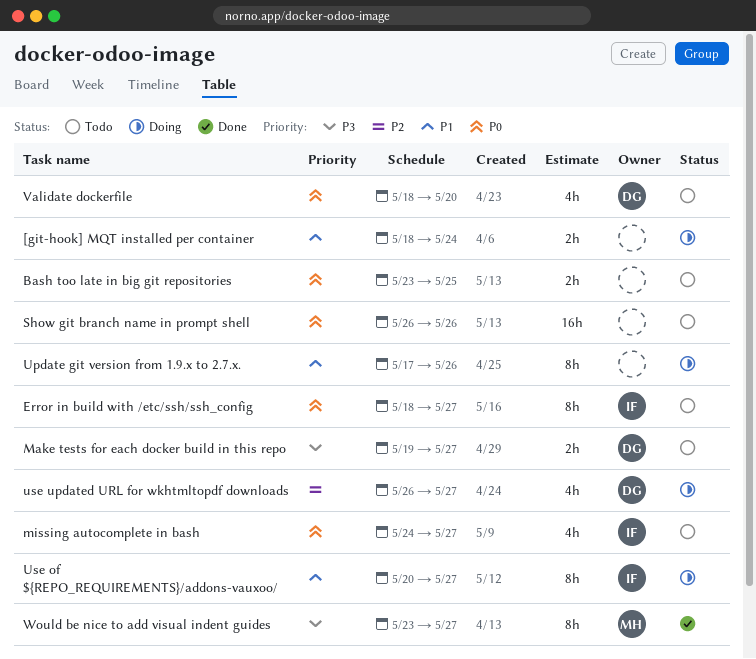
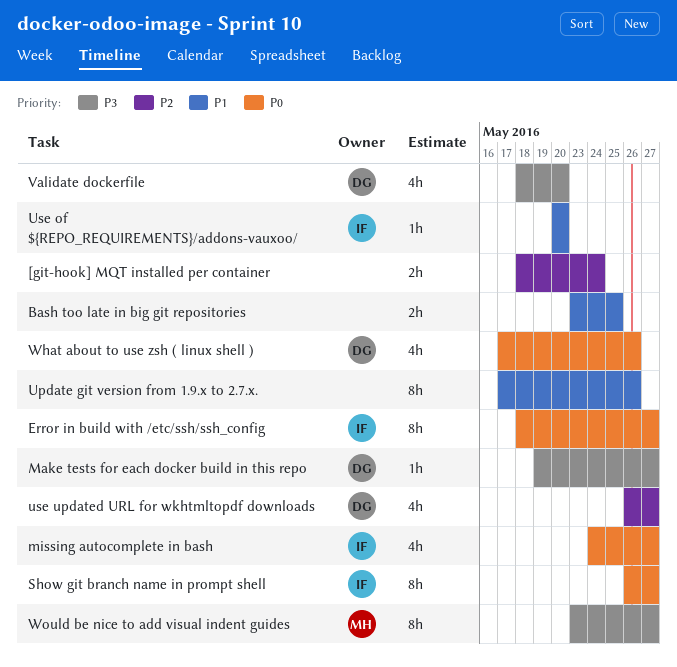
[git-hook] MQT installed per container, priority: P1 -> P2
Bash too late in big git repositories, priority: P0 -> P1
Make tests for each docker build in this repo, estimate: 2h -> 1h
Show git branch name in prompt shell, owner: none -> IF
Show git branch name in prompt shell, estimate: 16h -> 8h
Show git branch name in prompt shell, due: May 26 -> May 27
Use of ${REPO_REQUIREMENTS}/addons-vauxoo/, estimate: 8h -> 1h
Use of ${REPO_REQUIREMENTS}/addons-vauxoo/, due: May 27 -> May 20
Validate dockerfile, priority: P0 -> P3
What about to use zsh ( linux shell ): none -> present

